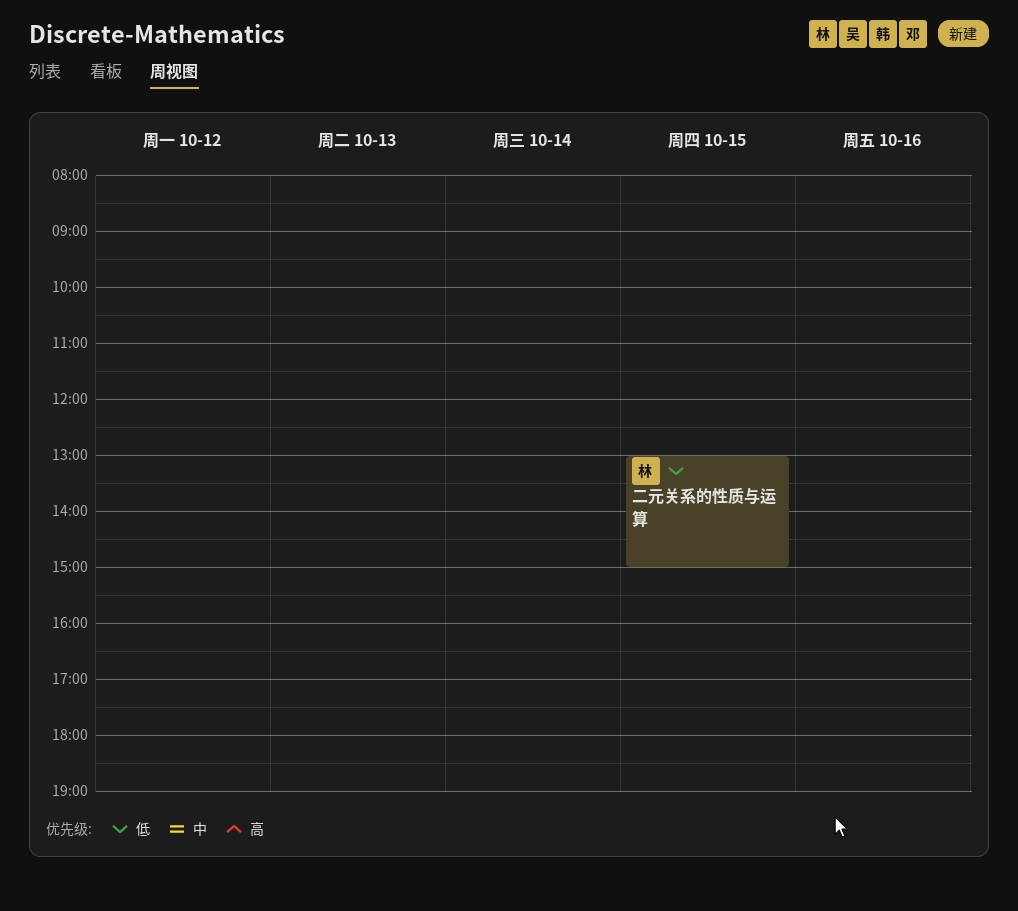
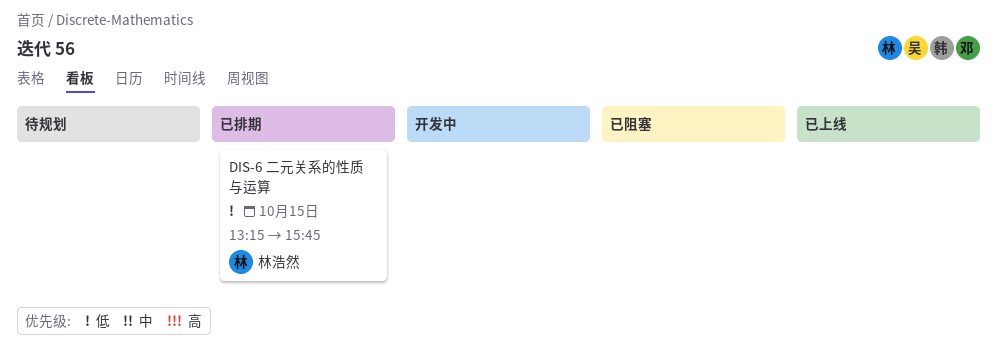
二元关系的性质与运算, begins: 13:00 -> 13:15
二元关系的性质与运算, ends: 15:00 -> 15:45

